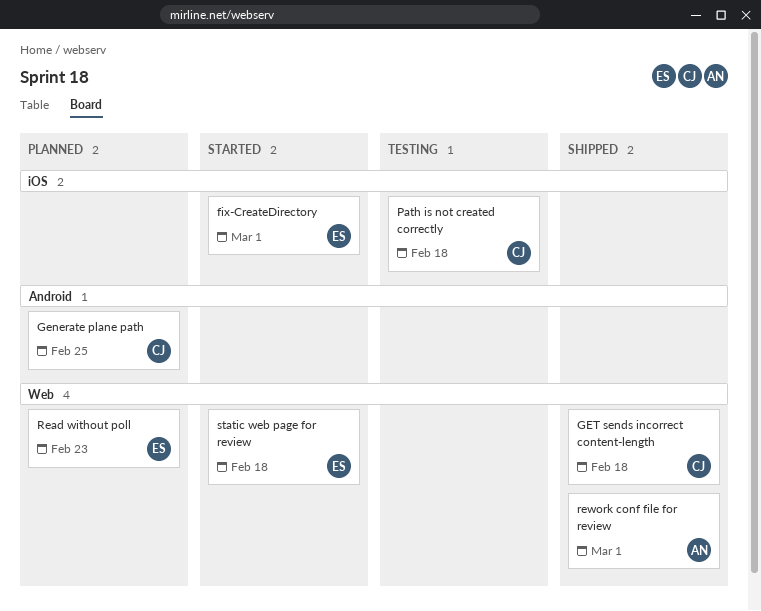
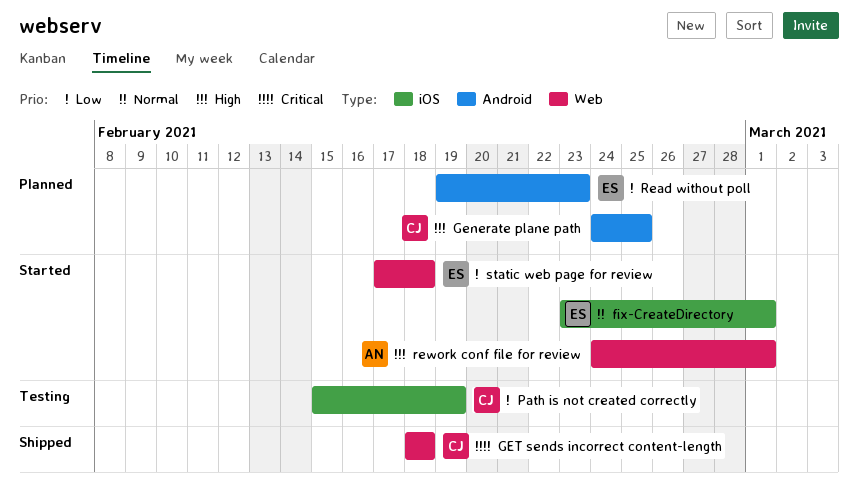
Path is not created correctly, due: Feb 18 -> Feb 19
Read without poll, label: Web -> Android
rework conf file for review, status: Shipped -> Started

